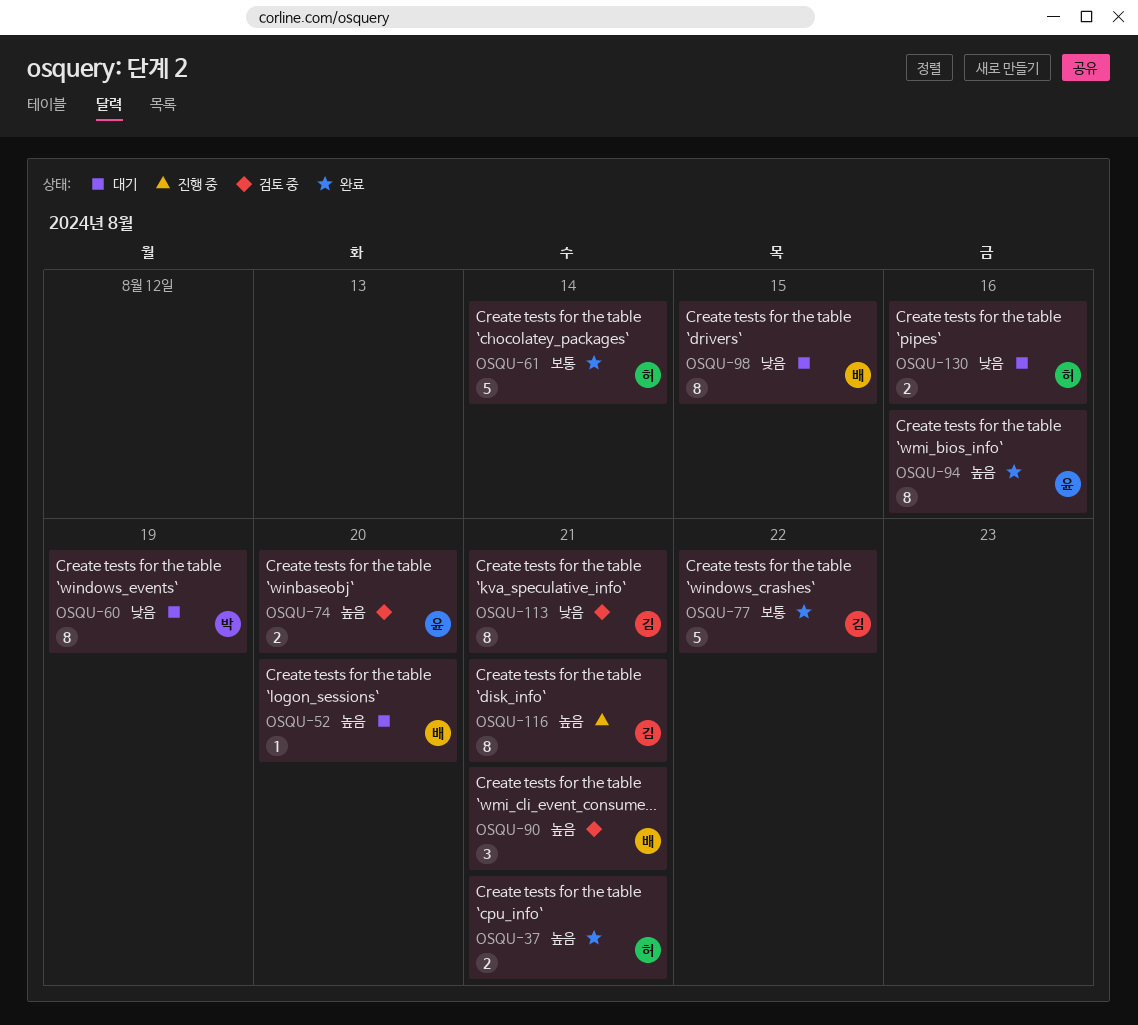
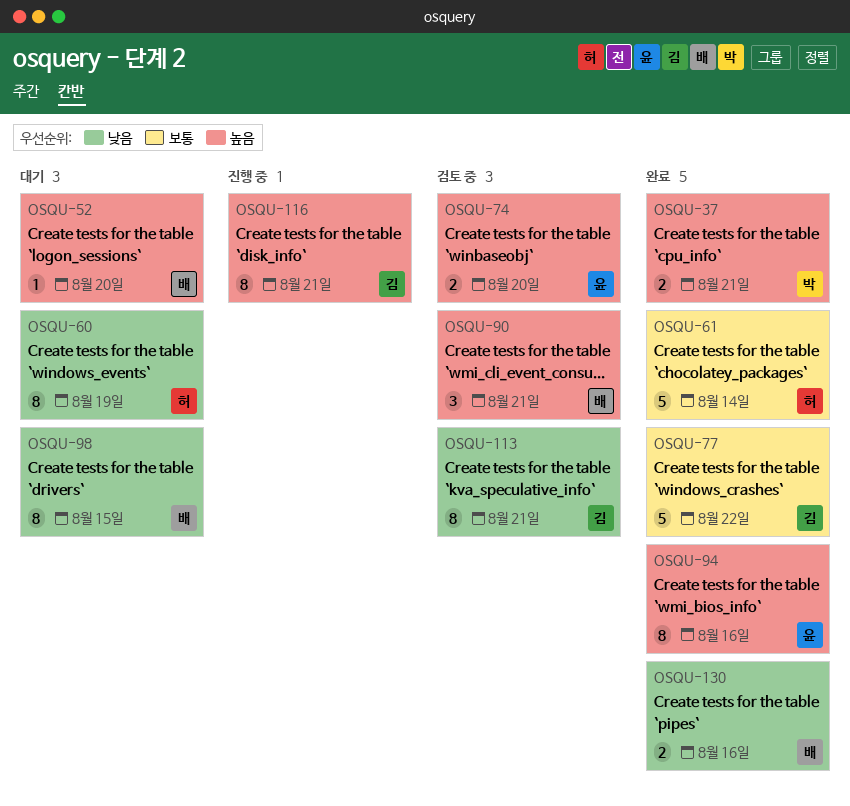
OSQU-37, owner: 허 -> 박
OSQU-60, owner: 박 -> 허
OSQU-130, status: 대기 -> 완료
OSQU-130, owner: 허 -> 배

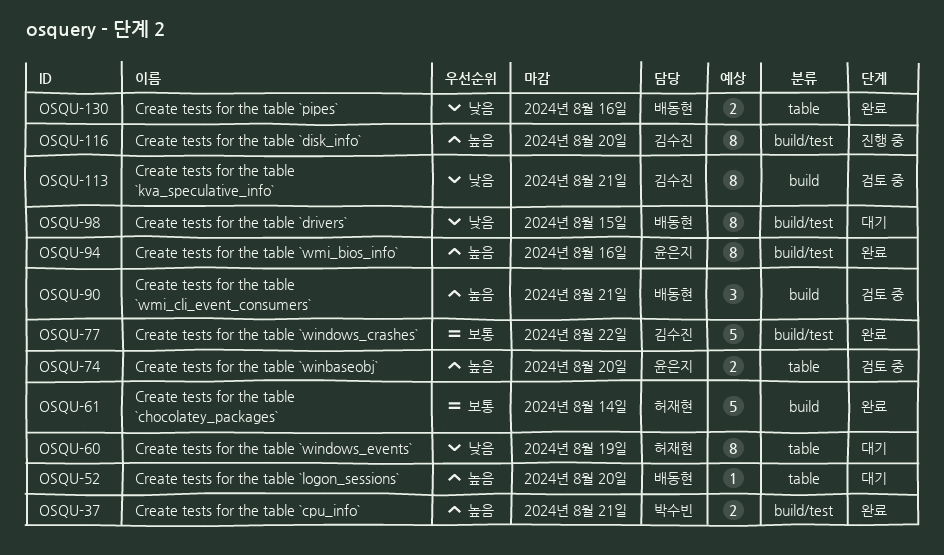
OSQU-116, due: Aug 21 -> Aug 20

